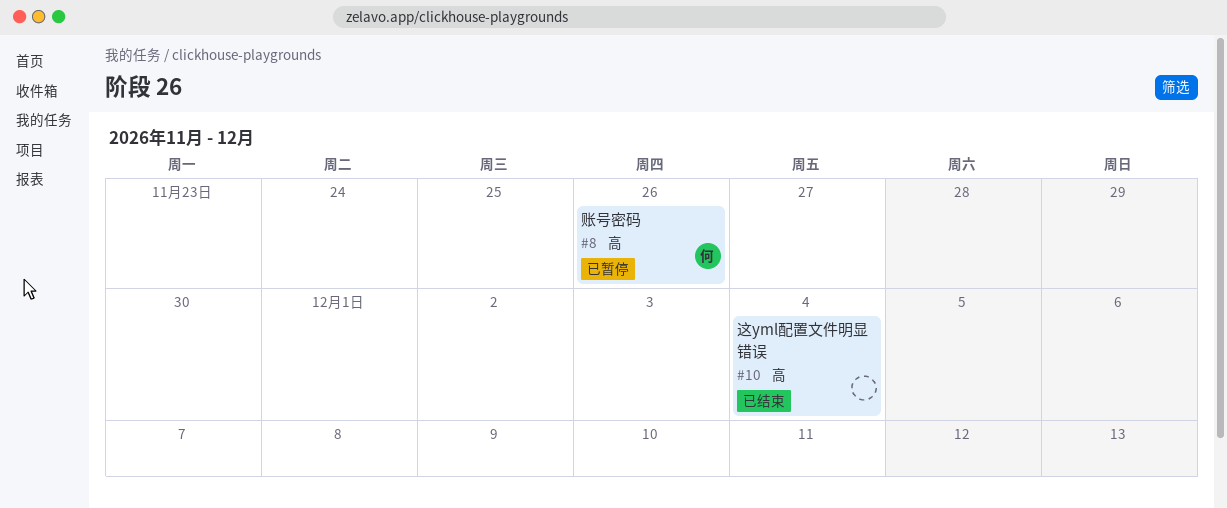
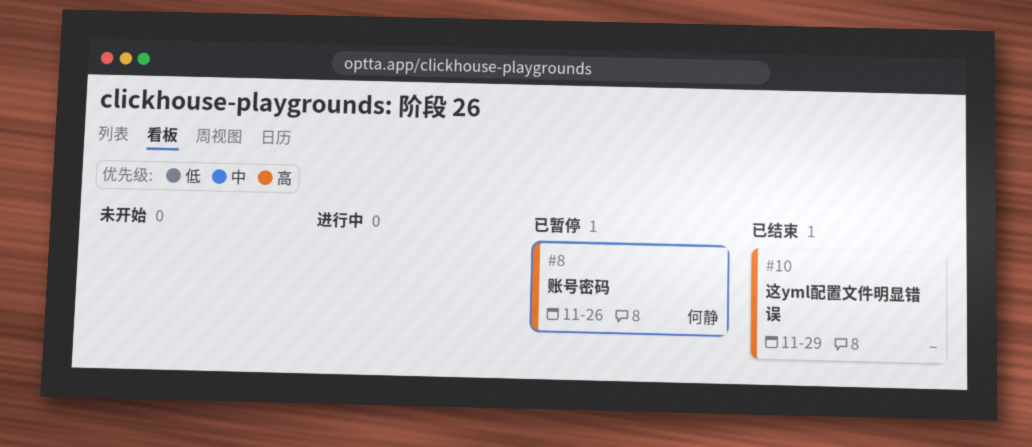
#10, due: Dec 4 -> Nov 29

